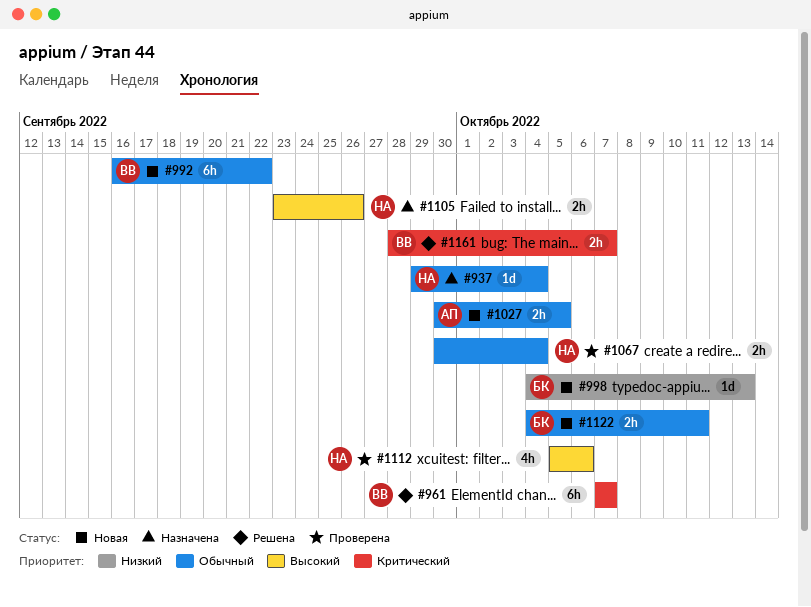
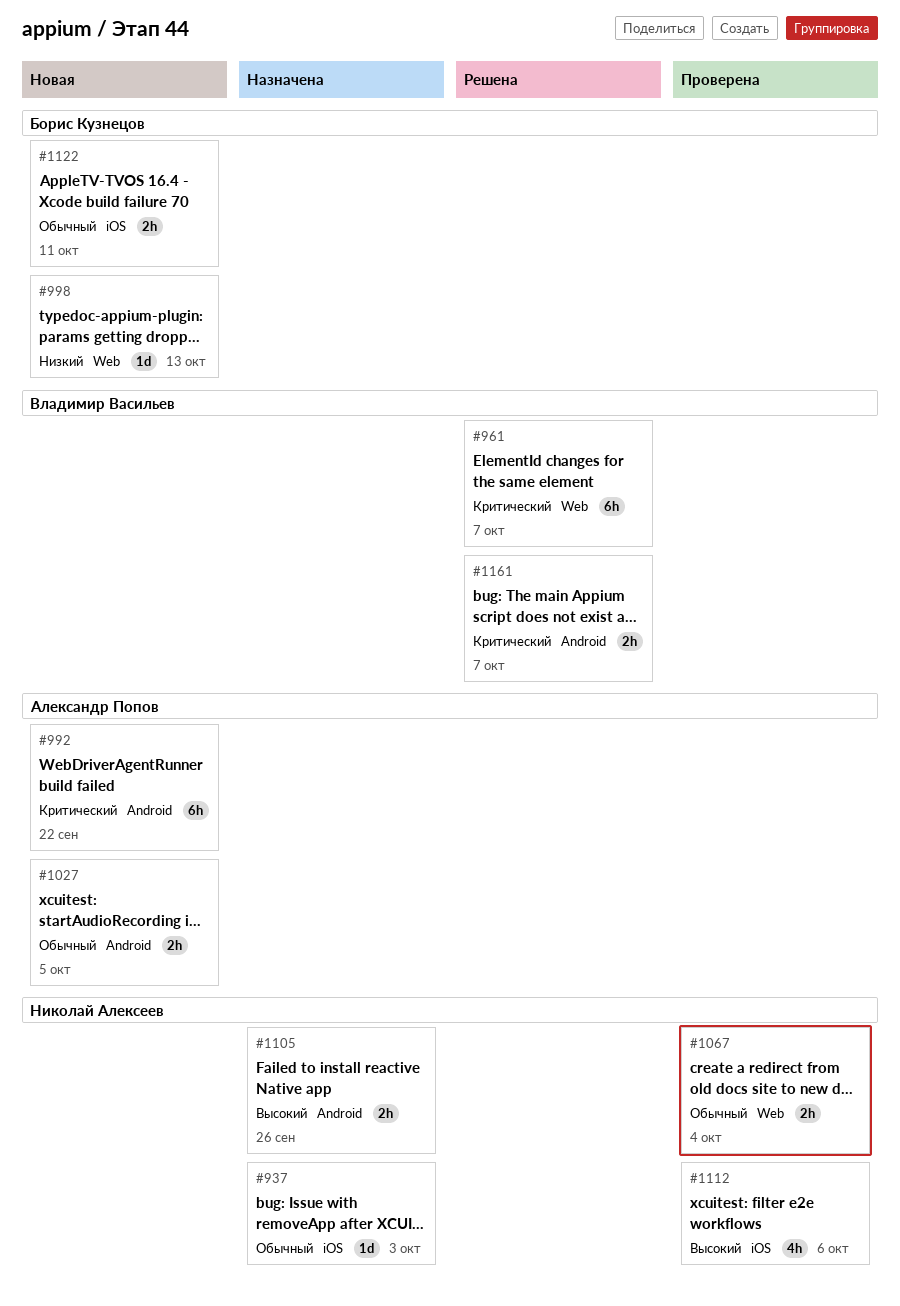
#937, due: Oct 4 -> Oct 3
#992, owner: Владимир Васильев -> Александр Попов
#992, priority: Обычный -> Критический

